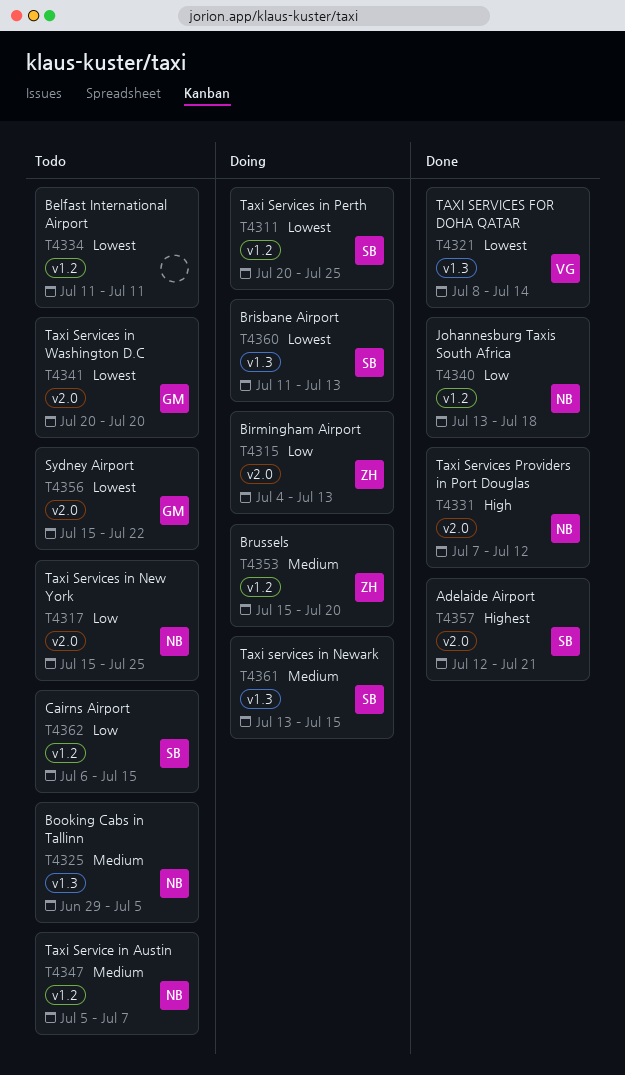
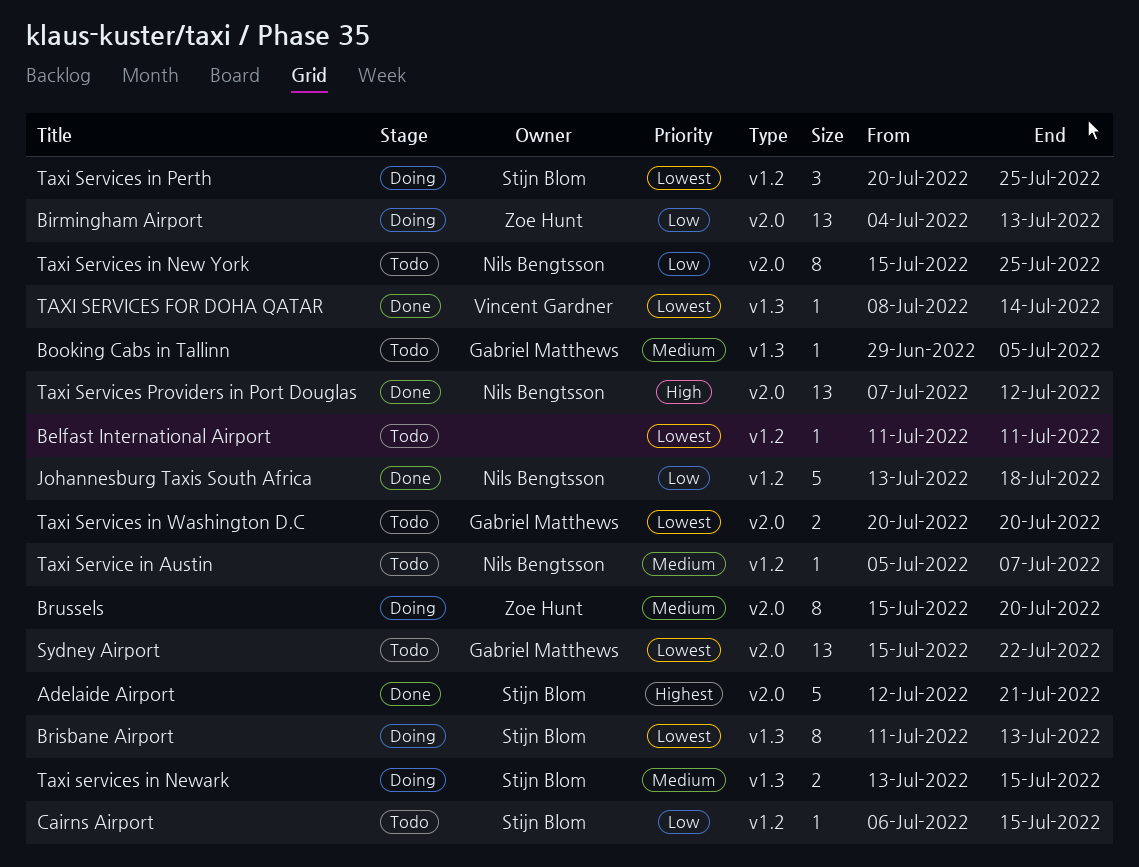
Booking Cabs in Tallinn, owner: Nils Bengtsson -> Gabriel Matthews
Brussels, label: v1.2 -> v2.0

